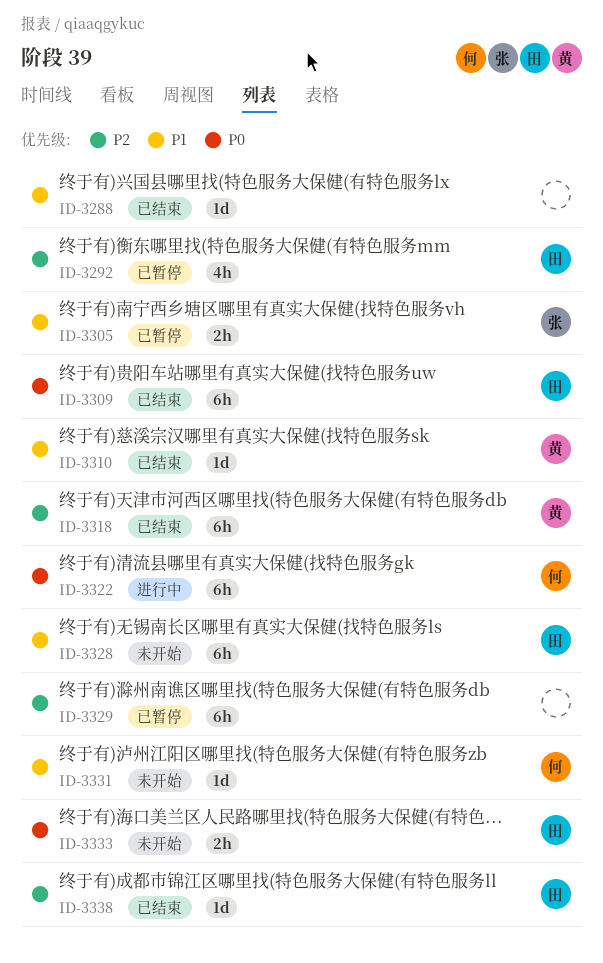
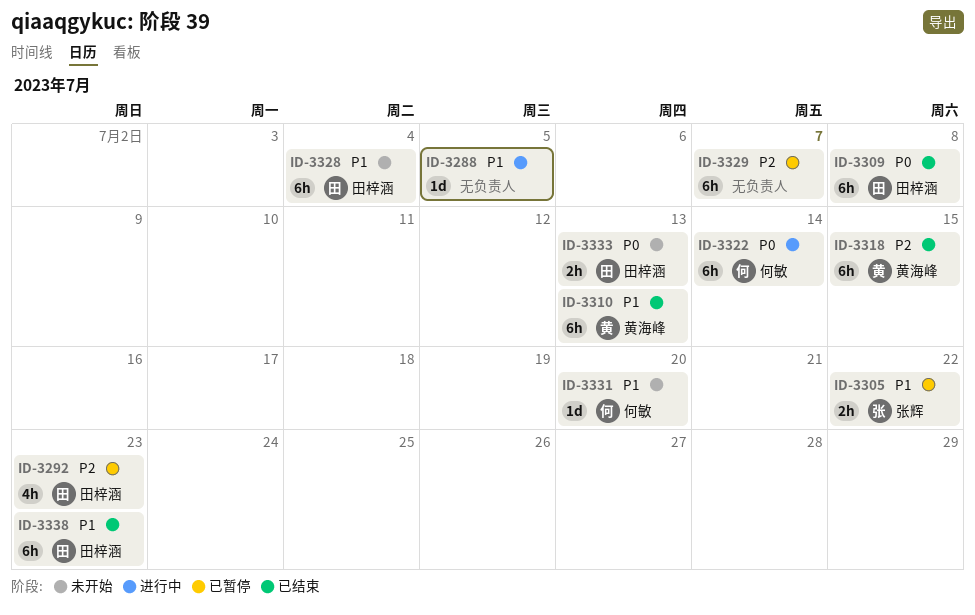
ID-3288, status: 已结束 -> 进行中
ID-3310, estimate: 1d -> 6h
ID-3338, priority: P2 -> P1
ID-3338, estimate: 1d -> 6h

